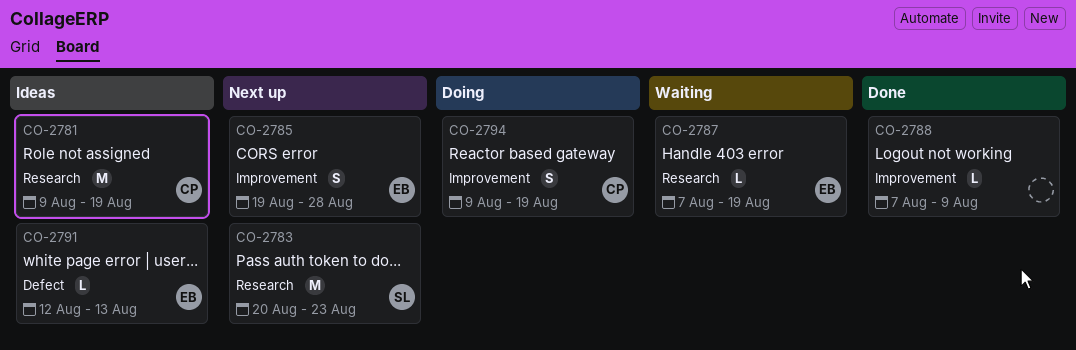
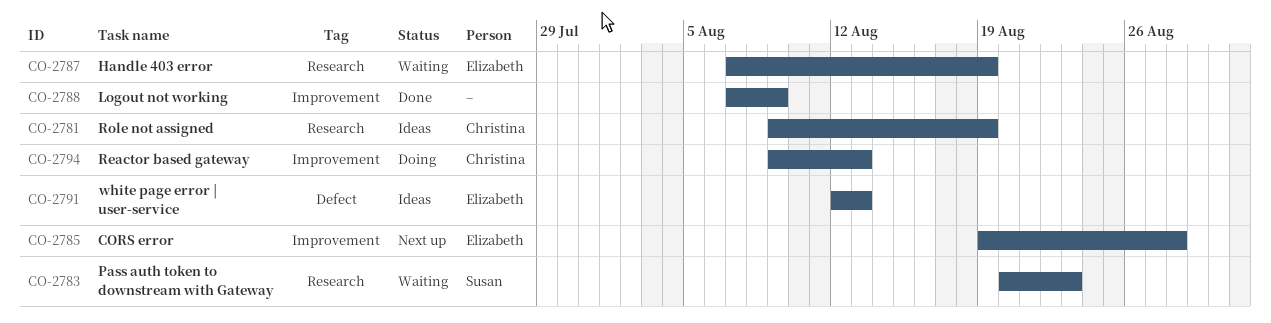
CO-2783, status: Next up -> Waiting
CO-2794, due: Aug 19 -> Aug 13

